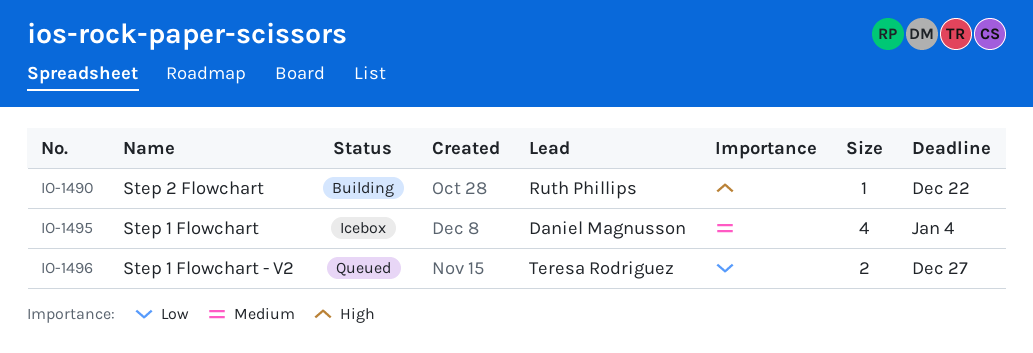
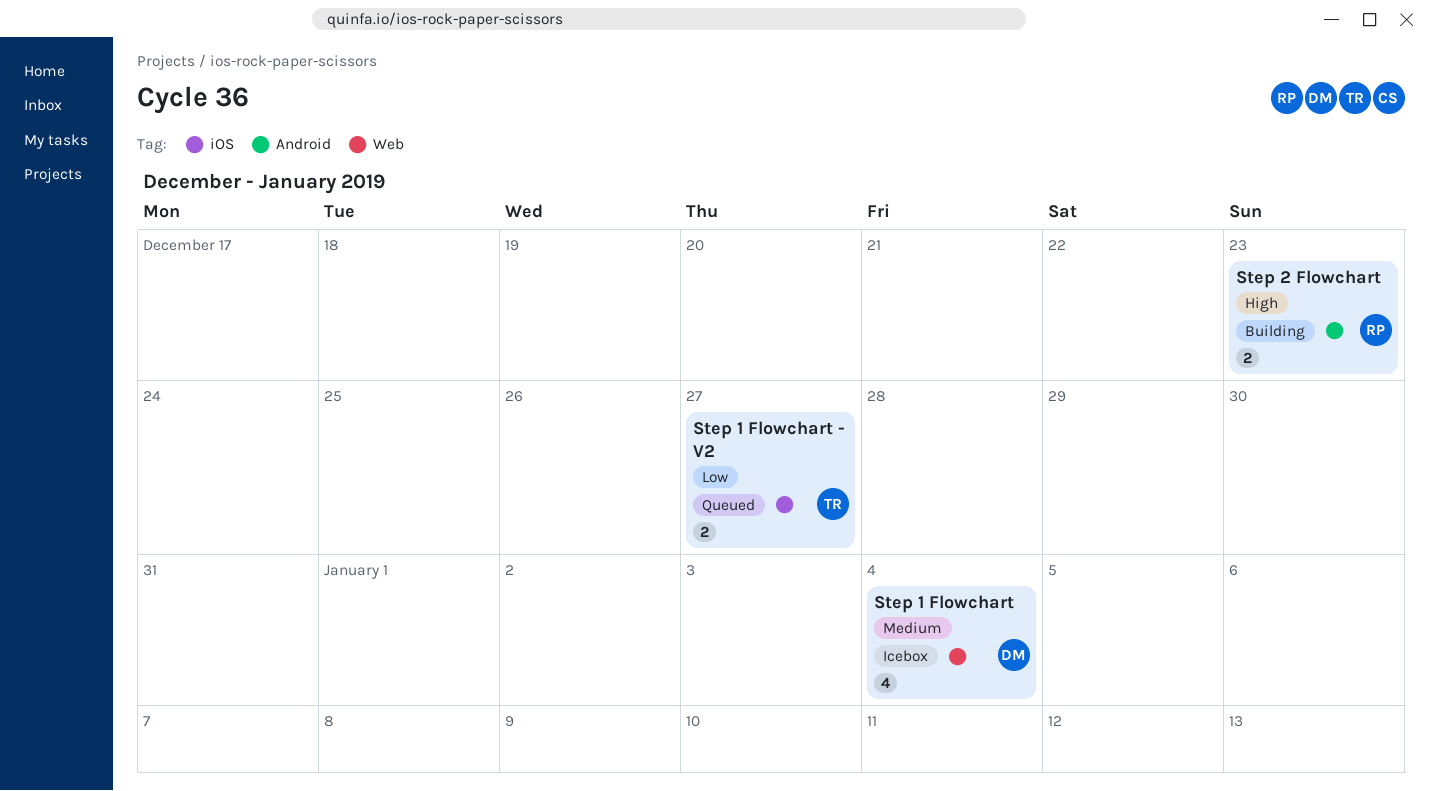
Step 2 Flowchart, estimate: 1 -> 2
Step 2 Flowchart, due: Dec 22 -> Dec 23

